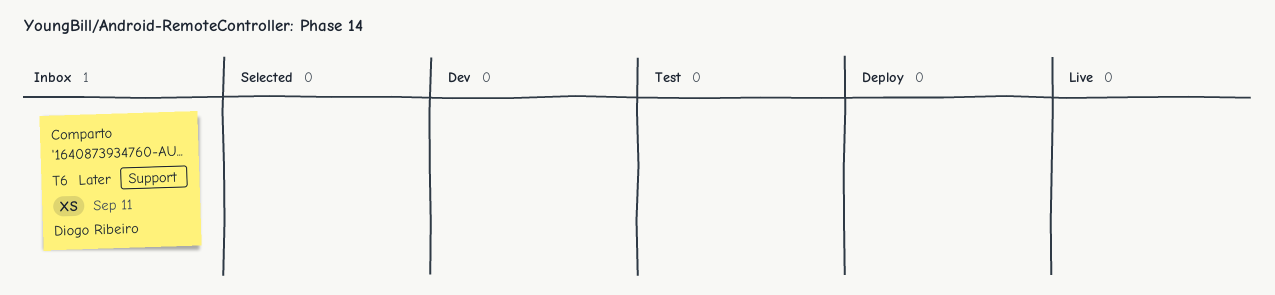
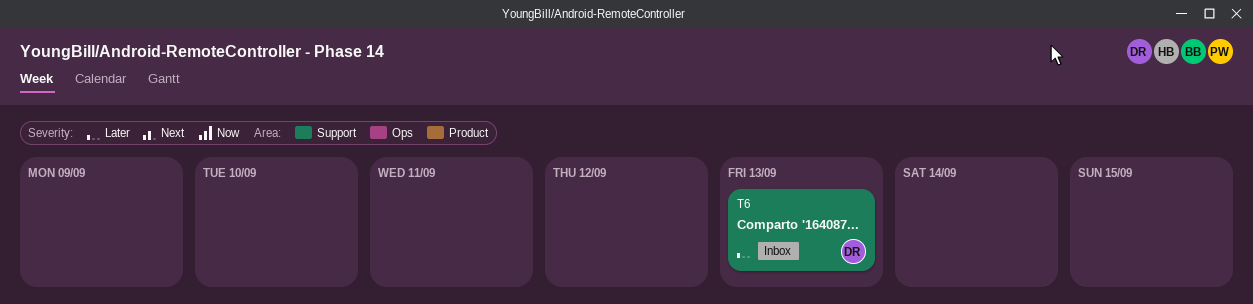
T6, due: Sep 11 -> Sep 13

